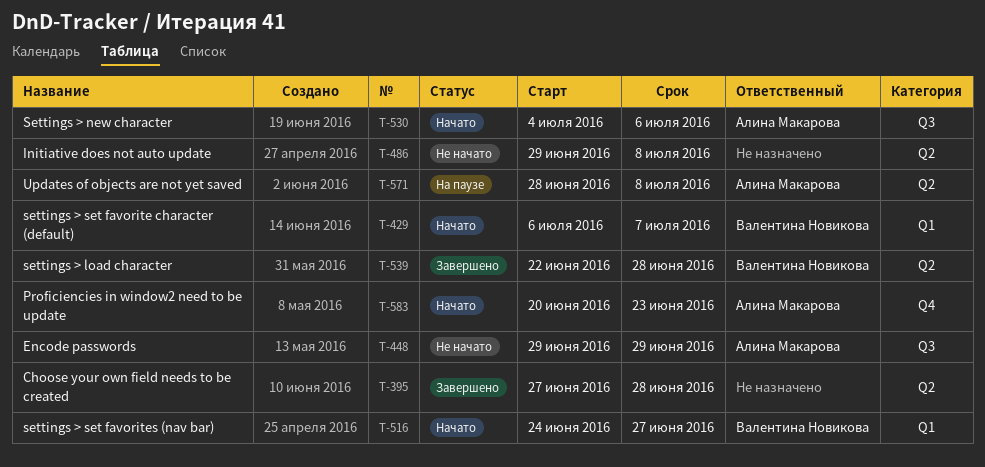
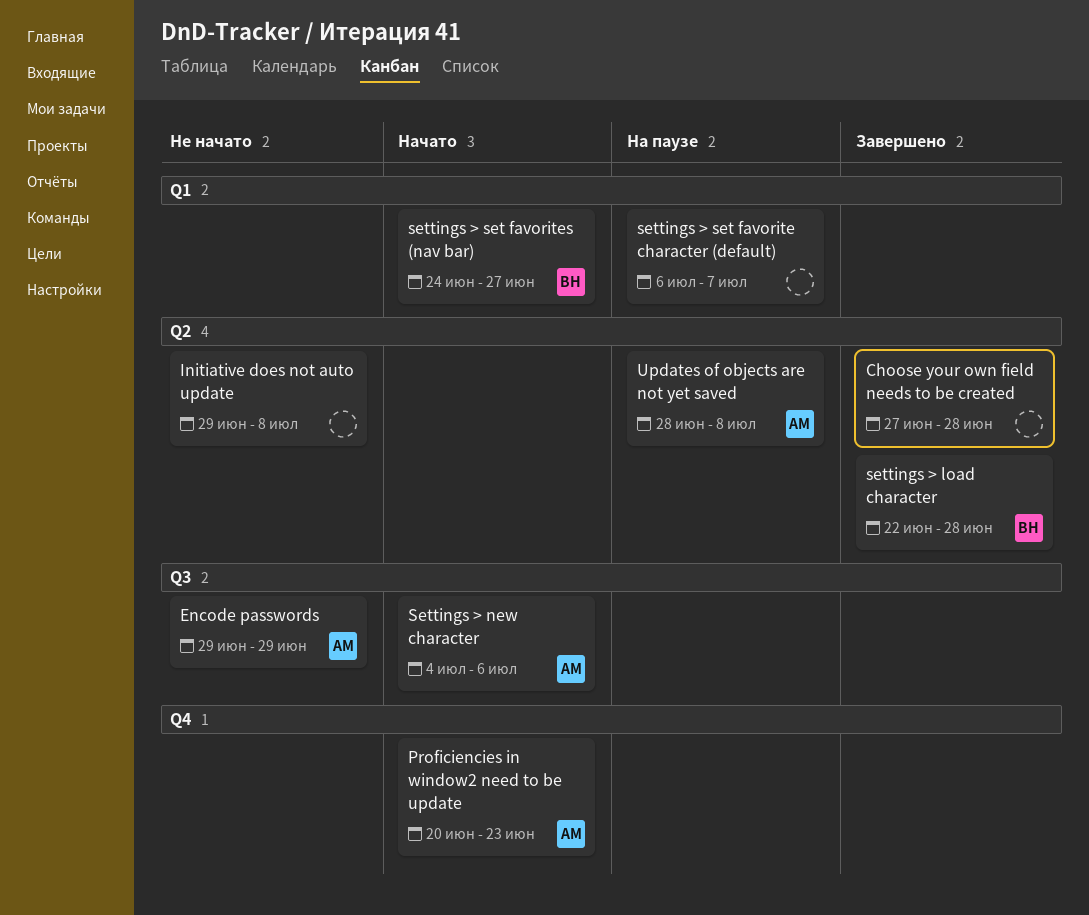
settings > set favorite character (default), status: Начато -> На паузе
settings > set favorite character (default), owner: Валентина Новикова -> none

